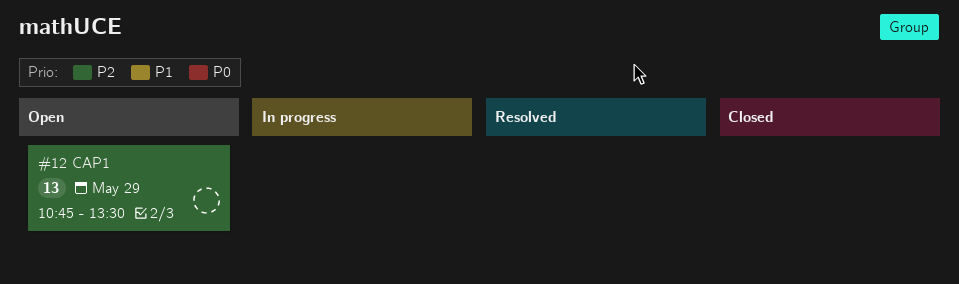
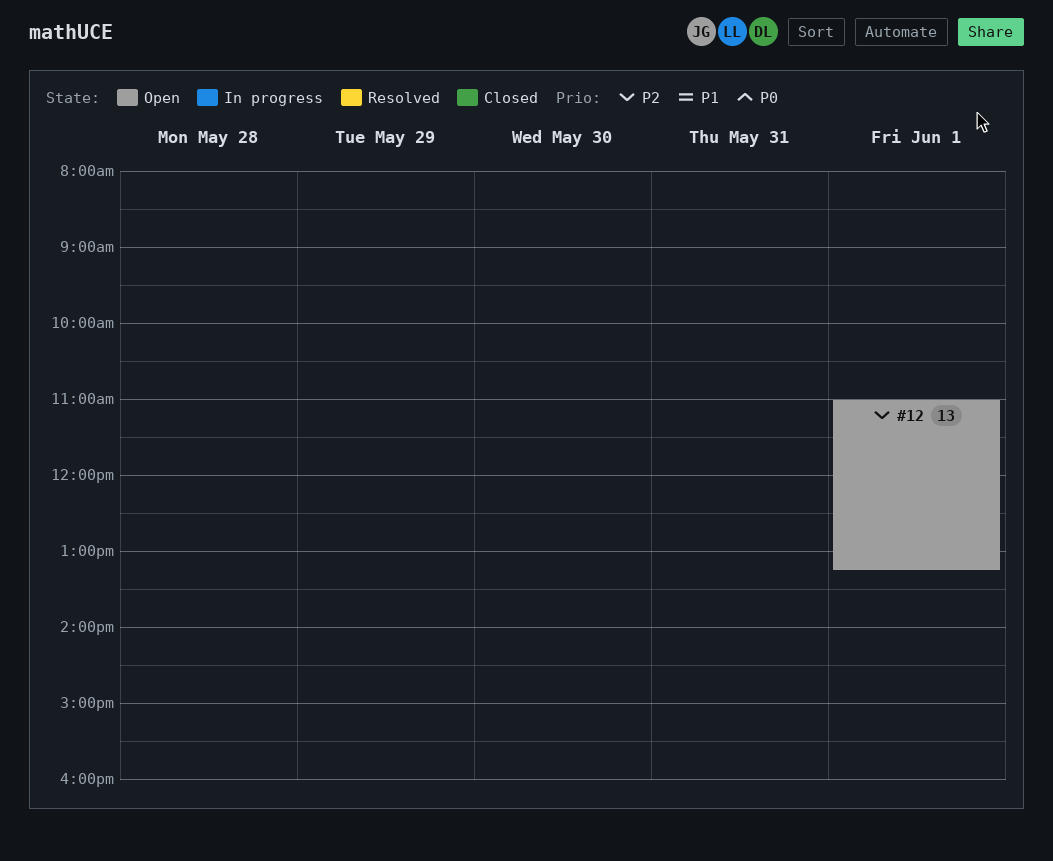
#12, day: May 29 -> Jun 1
#12, begins: 10:45 -> 11:00
#12, ends: 13:30 -> 13:15

